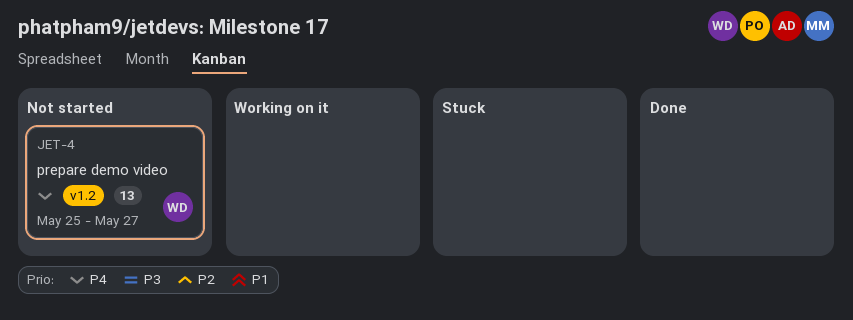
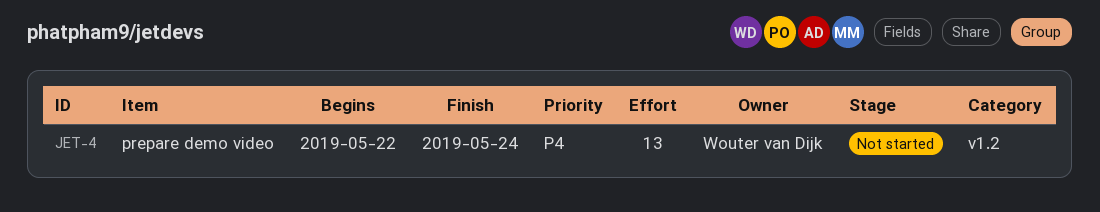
JET-4, start: May 25 -> May 22
JET-4, due: May 27 -> May 24

